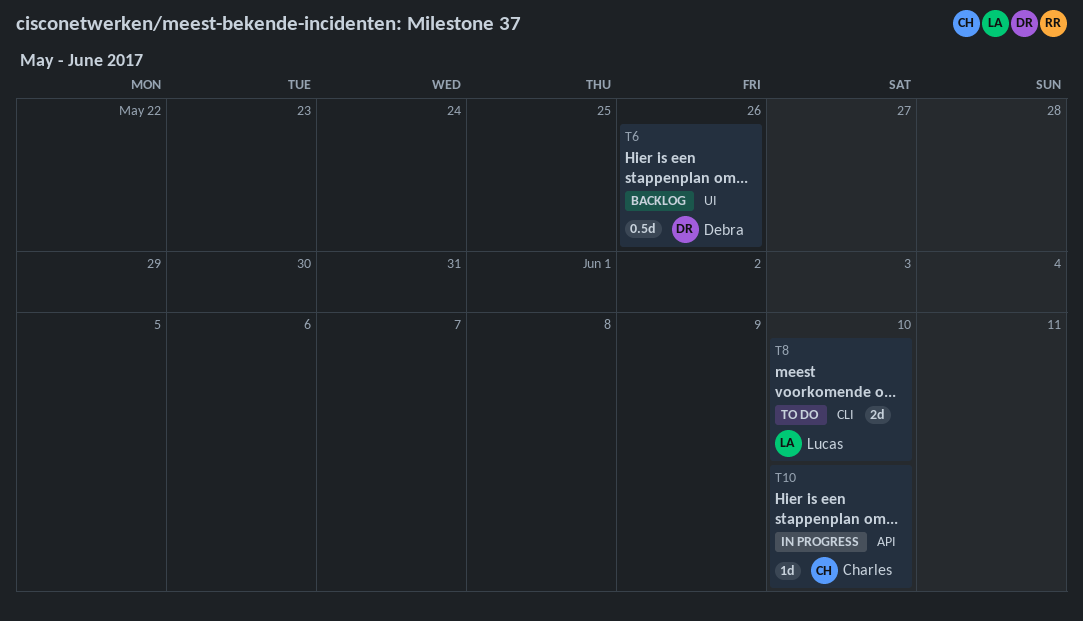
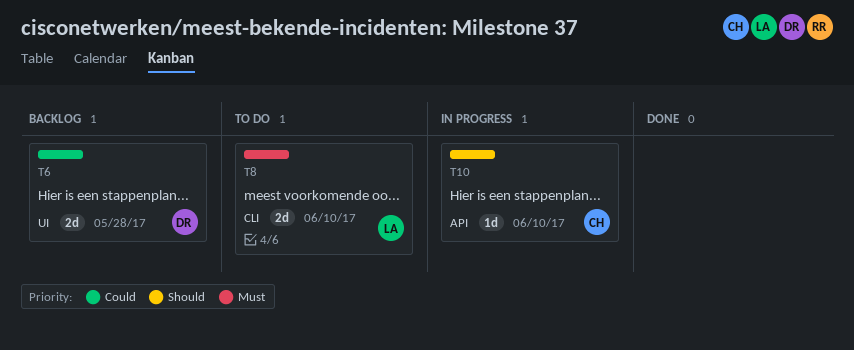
T6, estimate: 0.5d -> 2d
T6, due: May 26 -> May 28

